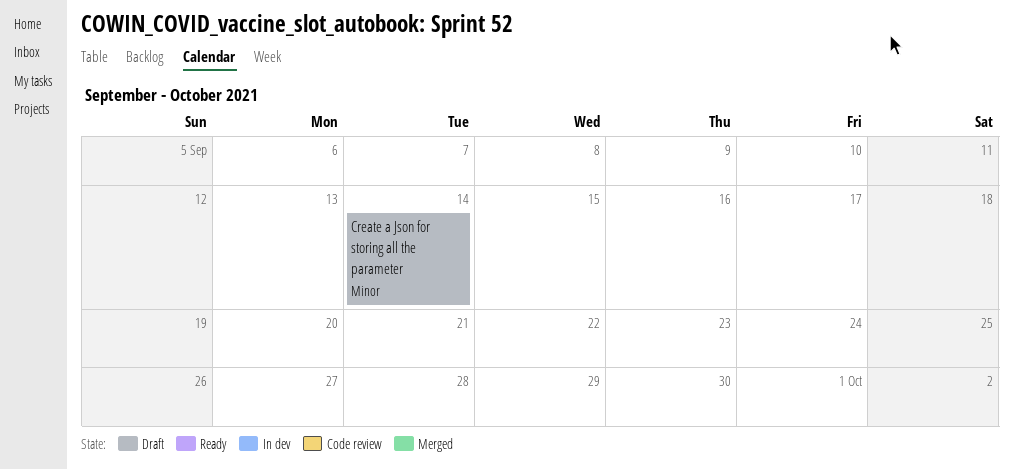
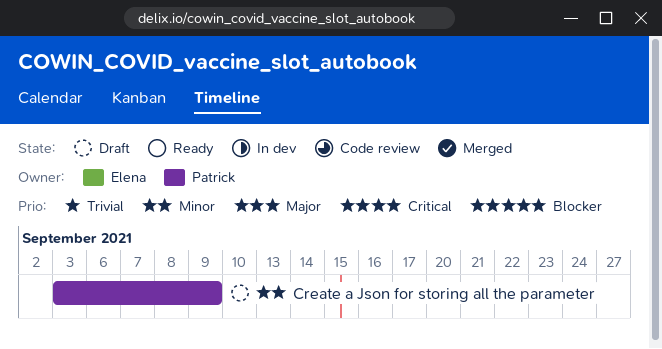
Create a Json for storing all the parameter, due: Sep 14 -> Sep 9

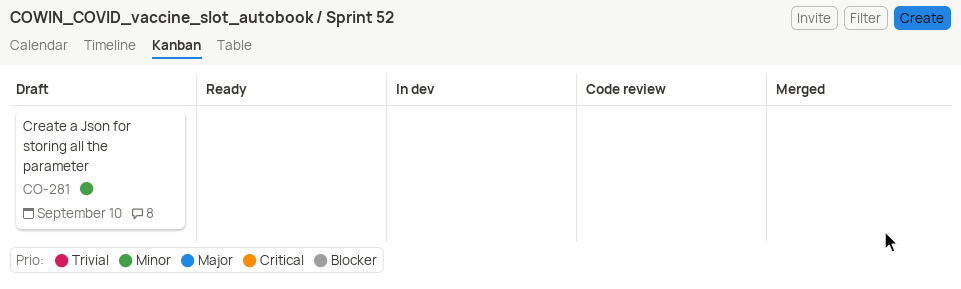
Create a Json for storing all the parameter, due: Sep 9 -> Sep 10

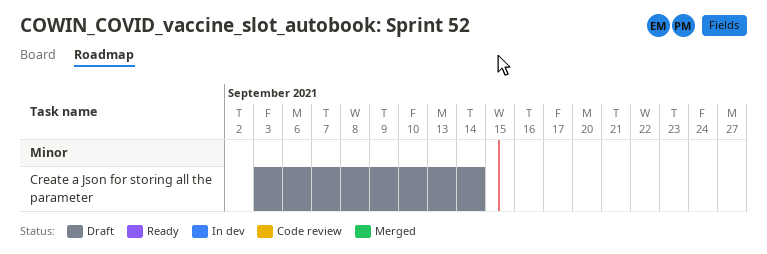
Create a Json for storing all the parameter, due: Sep 10 -> Sep 14

